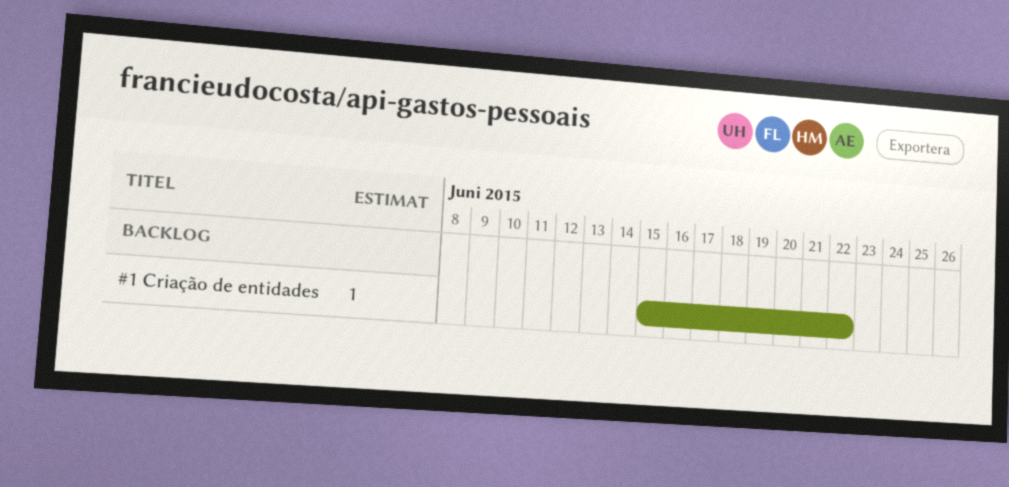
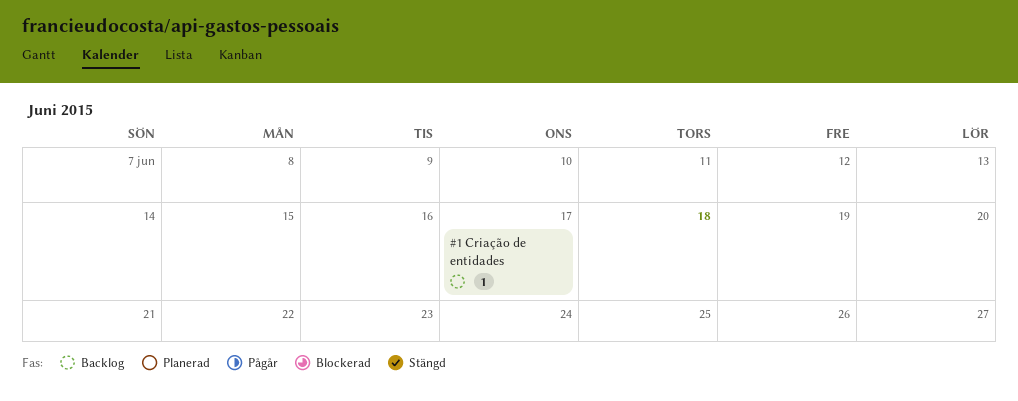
#1 Criação de entidades, due: Jun 22 -> Jun 17

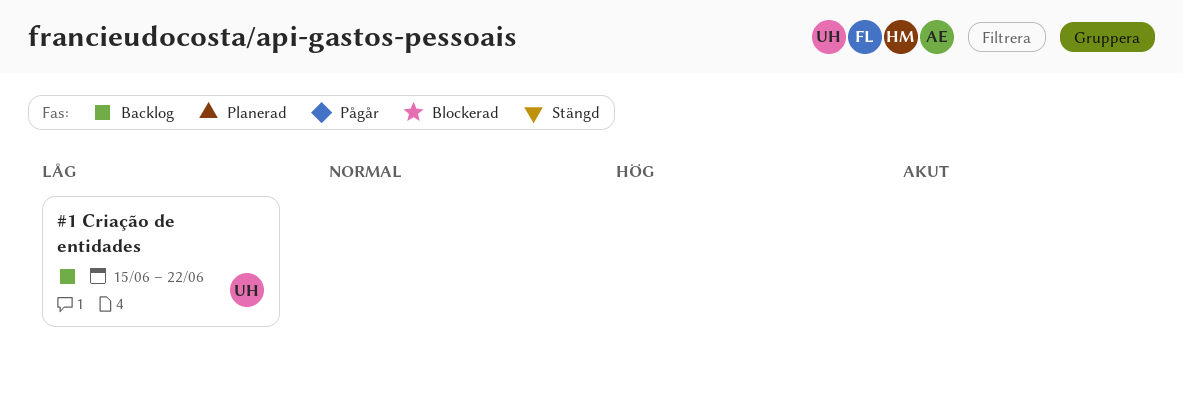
#1 Criação de entidades, due: Jun 17 -> Jun 22

